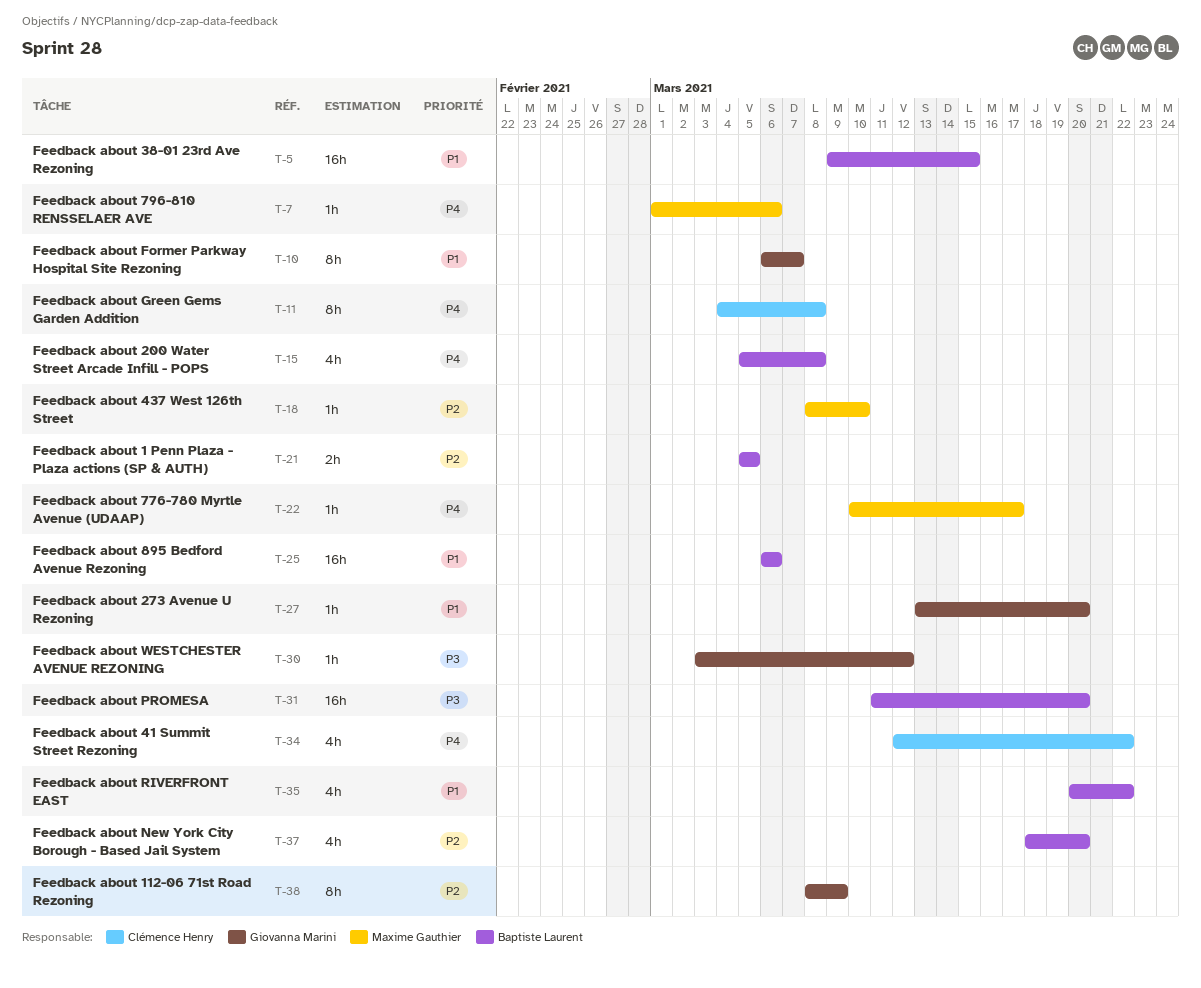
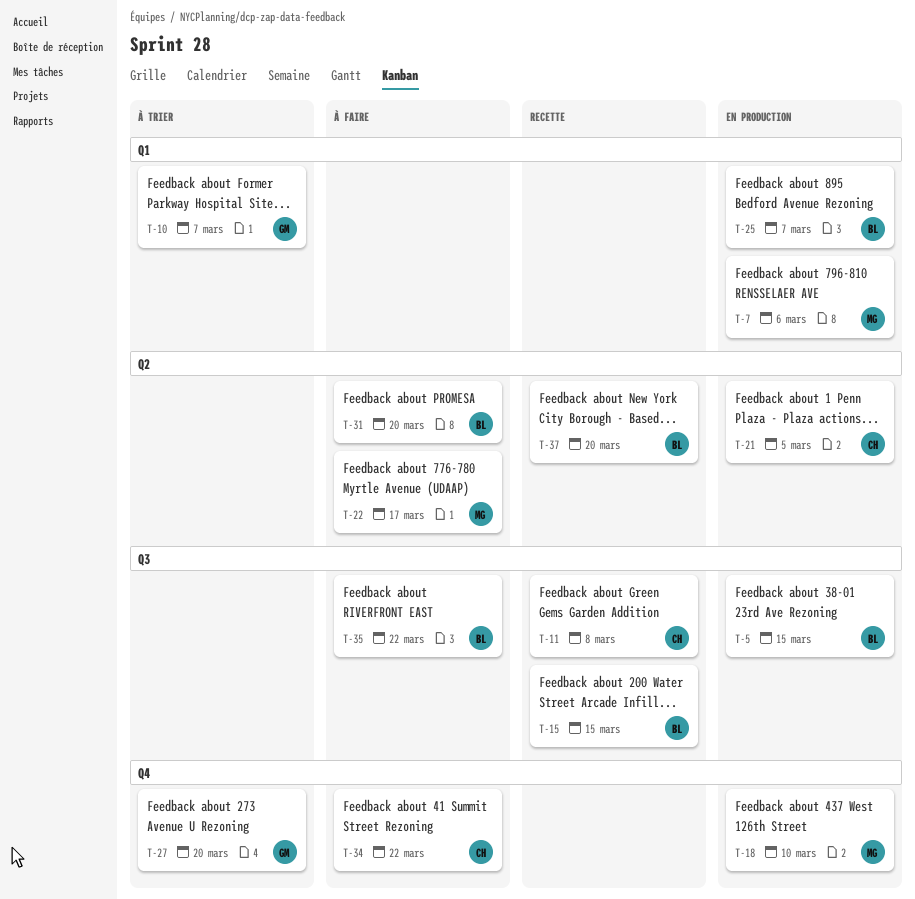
T-15, due: Mar 8 -> Mar 15
T-21, owner: Baptiste Laurent -> Clémence Henry
T-25, due: Mar 6 -> Mar 7
T-30: present -> none
T-38: present -> none

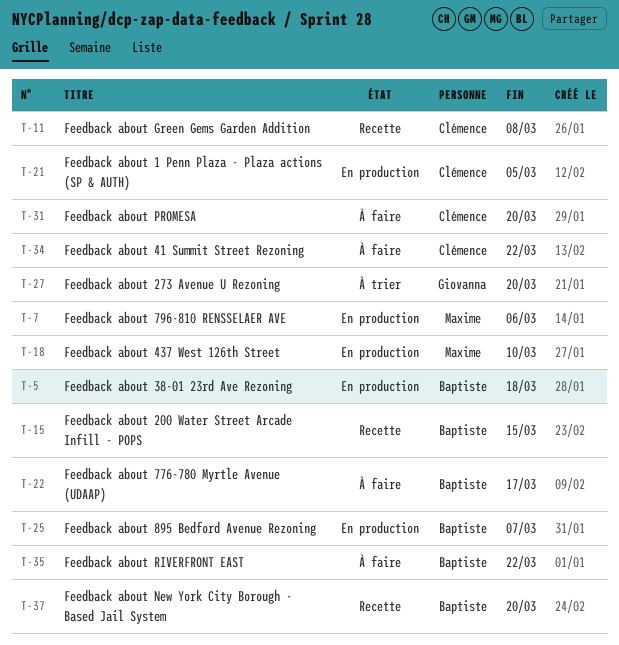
T-5, due: Mar 15 -> Mar 18
T-10: present -> none
T-22, owner: Maxime -> Baptiste
T-31, owner: Baptiste -> Clémence

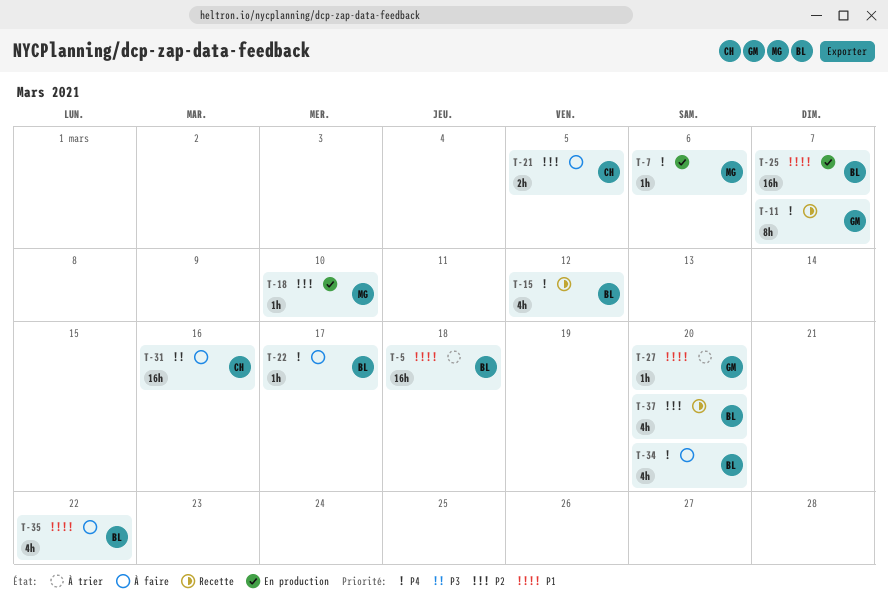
T-5, status: En production -> À trier
T-11, owner: Clémence -> Giovanna
T-11, due: Mar 8 -> Mar 7
T-15, due: Mar 15 -> Mar 12
T-21, status: En production -> À faire
T-31, due: Mar 20 -> Mar 16
T-34, owner: Clémence -> Baptiste
T-34, due: Mar 22 -> Mar 20

